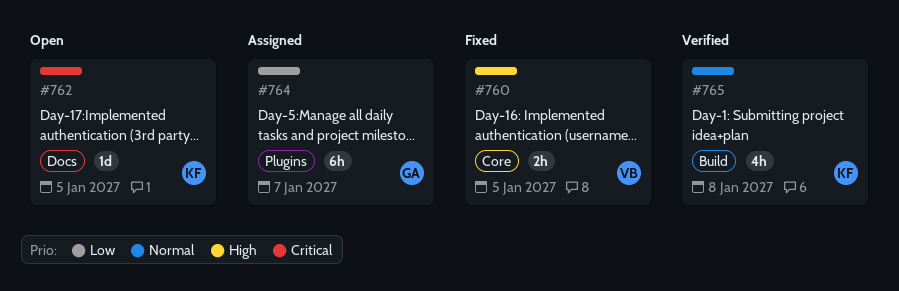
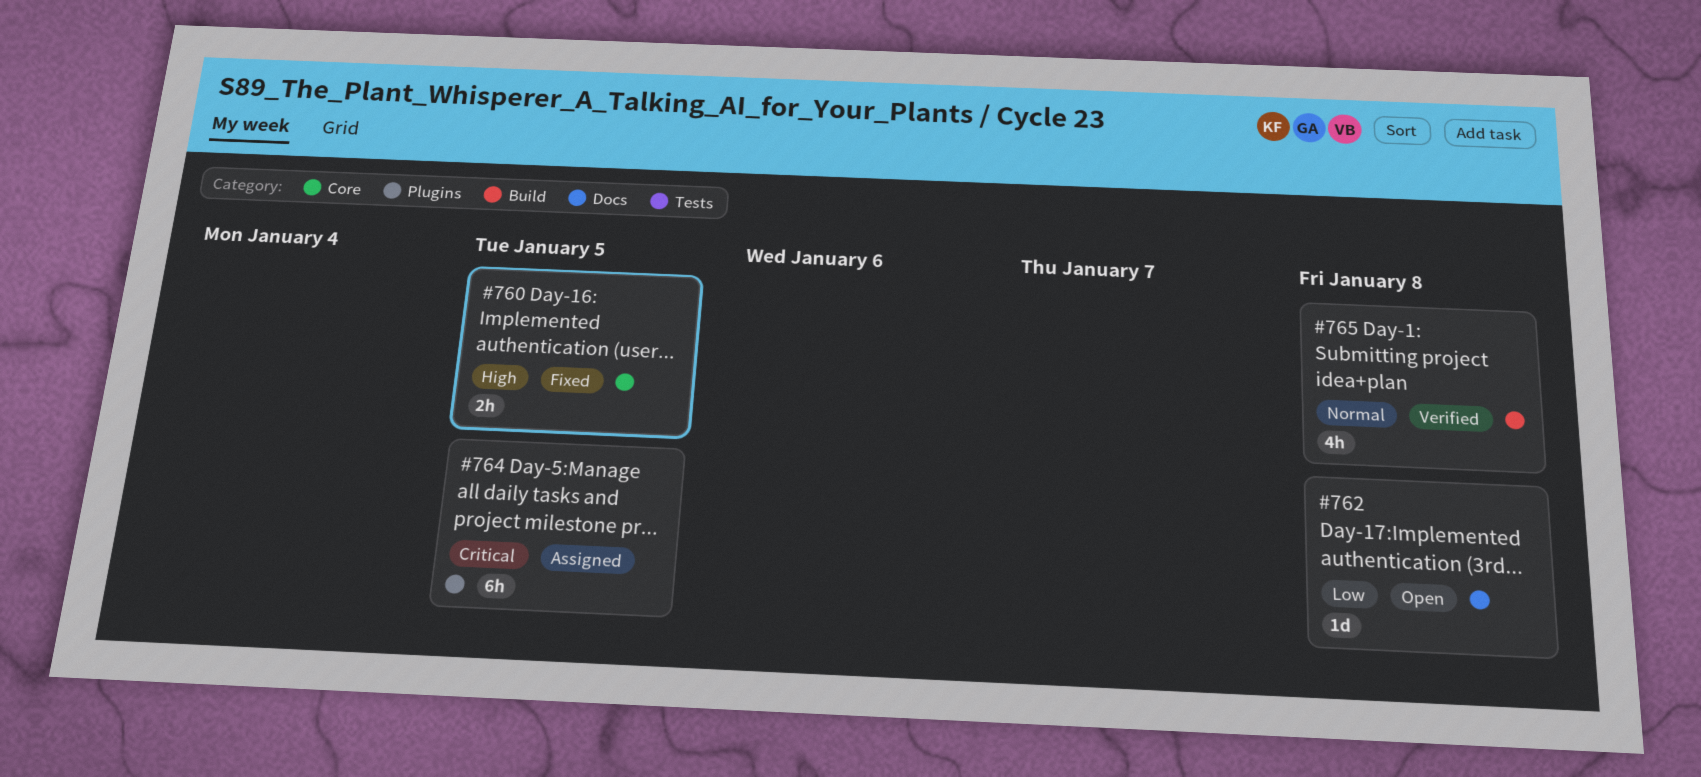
#762, priority: Critical -> Low
#762, due: Jan 5 -> Jan 8
#764, priority: Low -> Critical
#764, due: Jan 7 -> Jan 5

